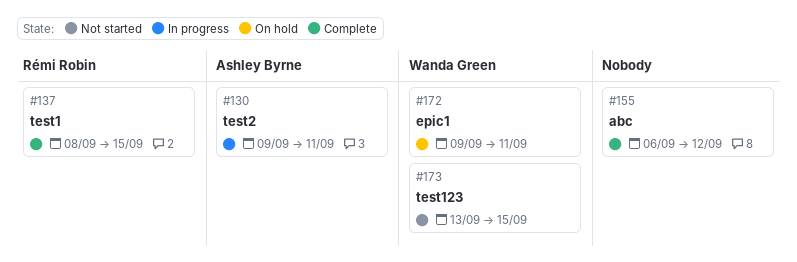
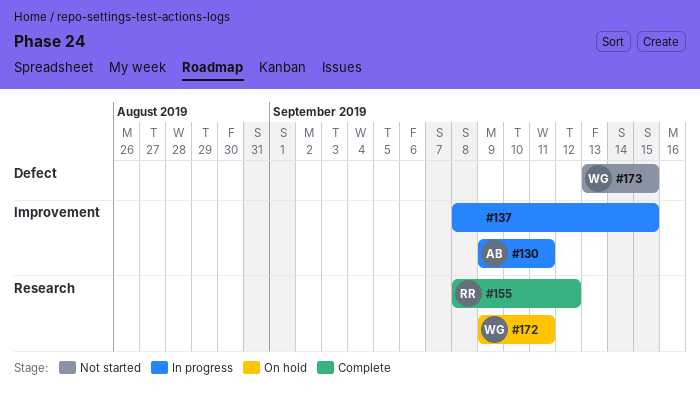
#137, status: Complete -> In progress
#137, owner: Rémi Robin -> none
#155, owner: none -> Rémi Robin
#155, start: Sep 6 -> Sep 8

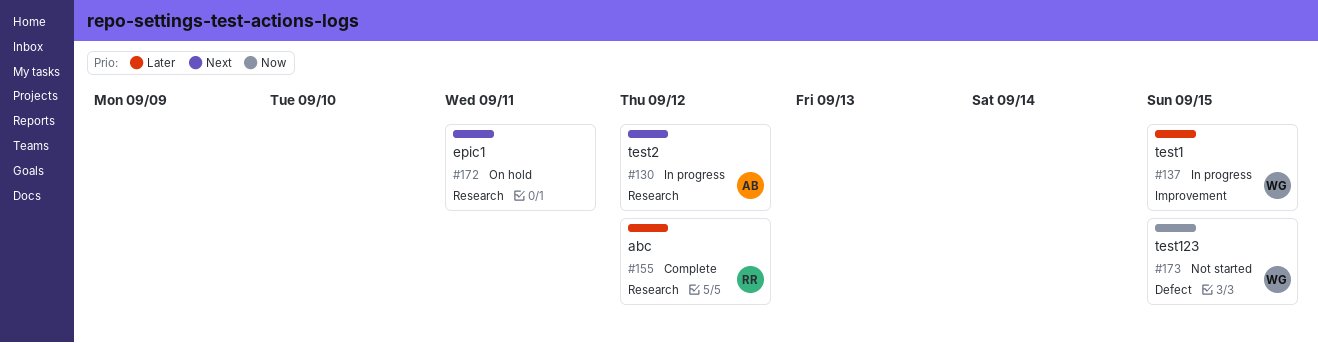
#130, label: Improvement -> Research
#130, due: Sep 11 -> Sep 12
#137, owner: none -> WG
#172, owner: WG -> none

